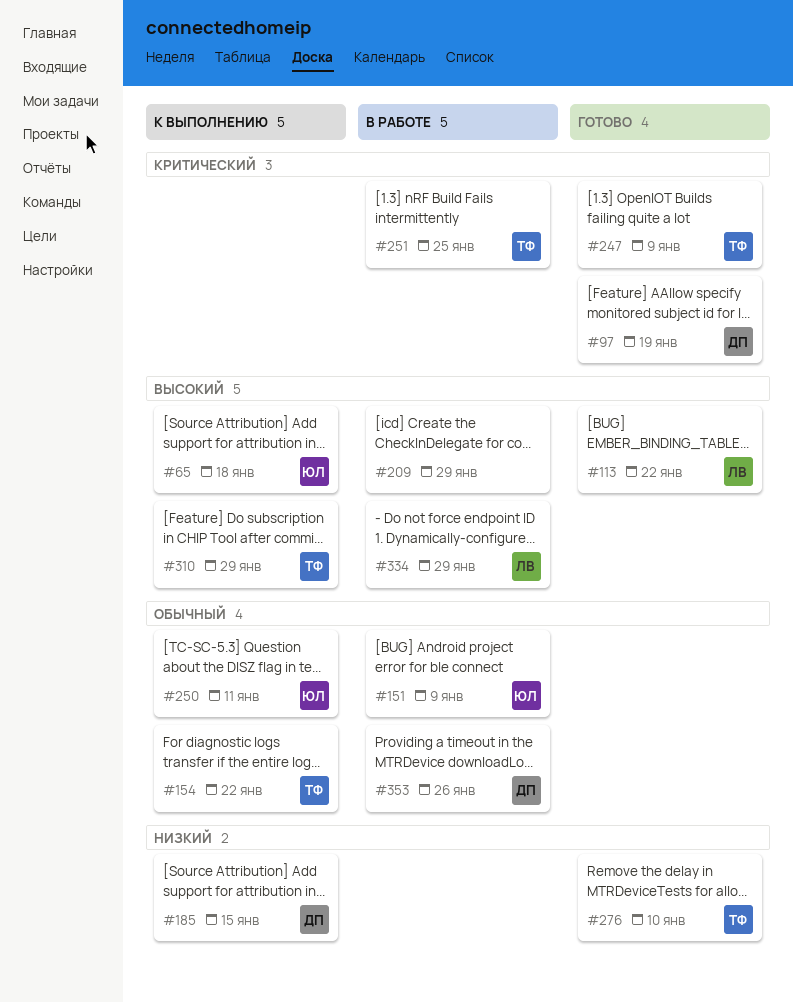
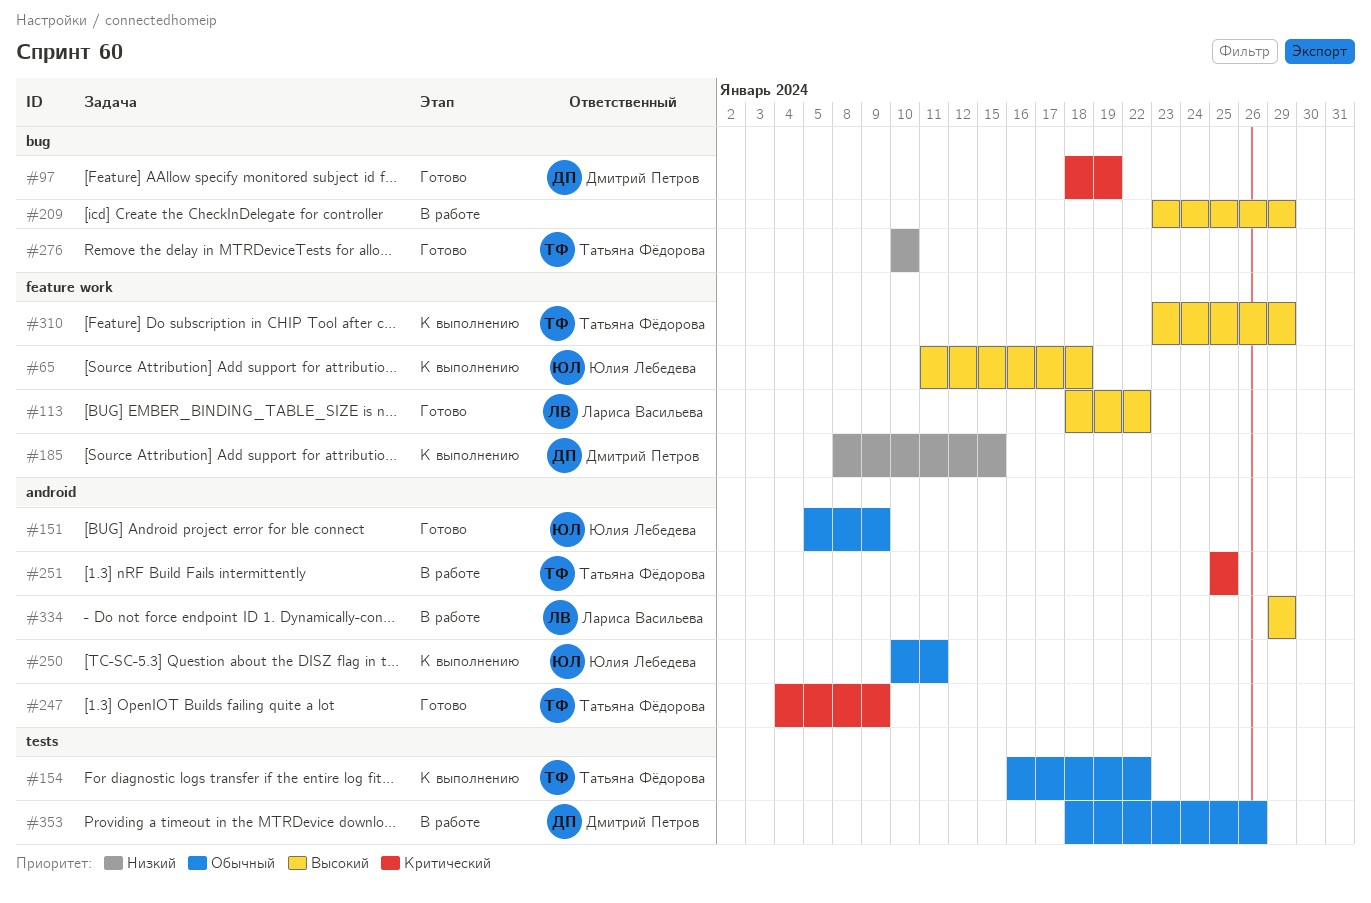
#151, status: В работе -> Готово

